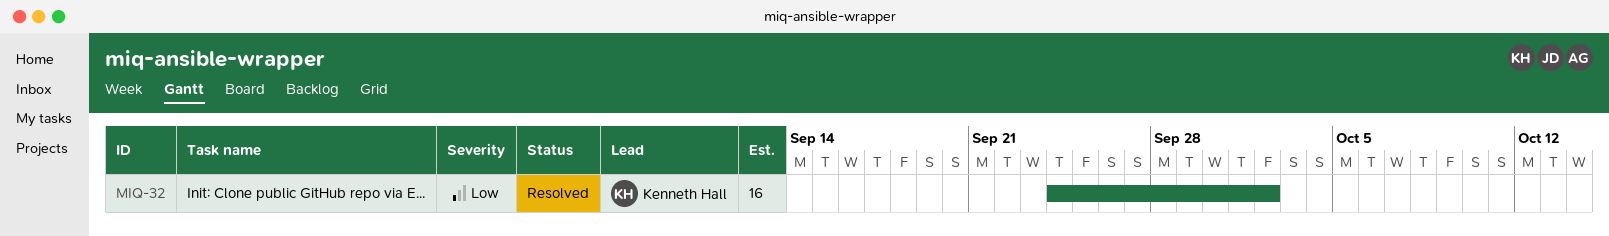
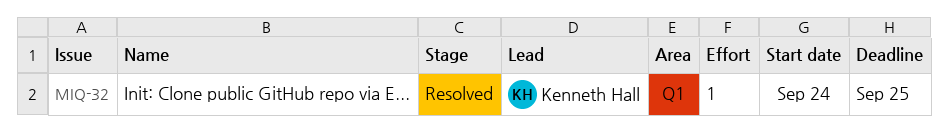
MIQ-32, estimate: 16 -> 1
MIQ-32, due: Oct 2 -> Sep 25

